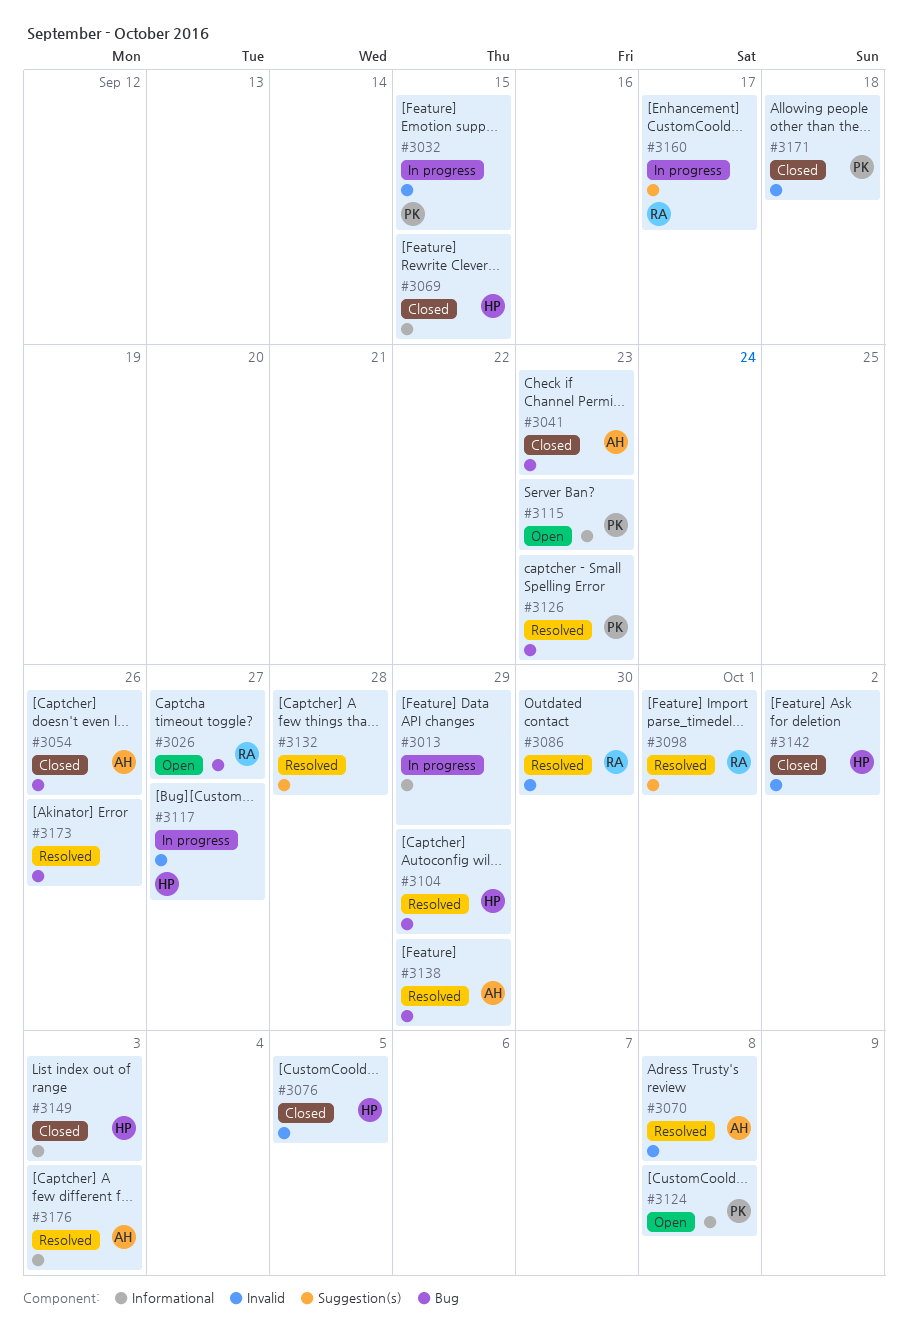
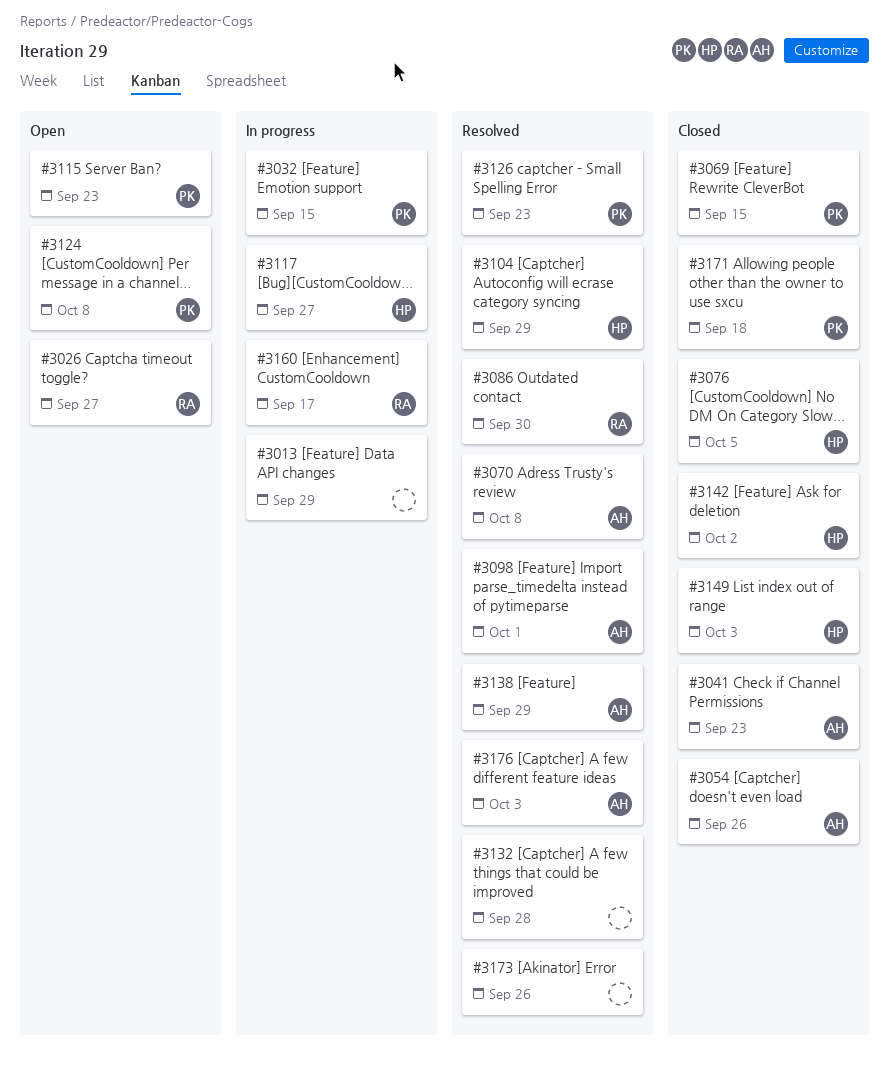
#3069, owner: HP -> PK
#3098, owner: RA -> AH

